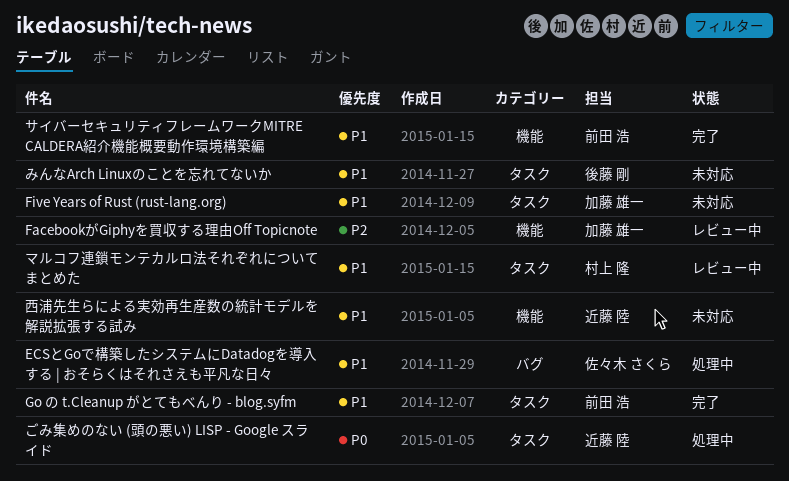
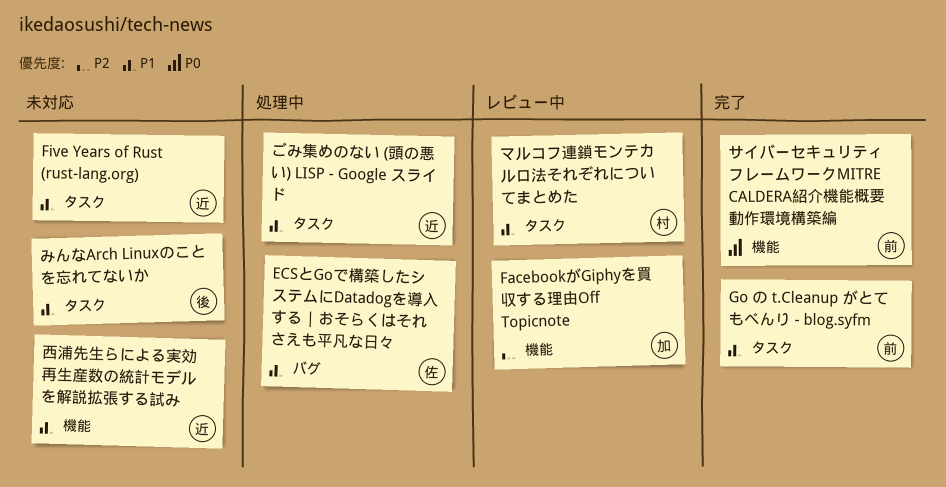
Five Years of Rust (rust-lang.org), owner: 加藤 雄一 -> 近藤 陸
ごみ集めのない (頭の悪い) LISP - Google スライド, priority: P0 -> P1
サイバーセキュリティフレームワークMITRE CALDERA紹介機能概要動作環境構築編, priority: P1 -> P0

